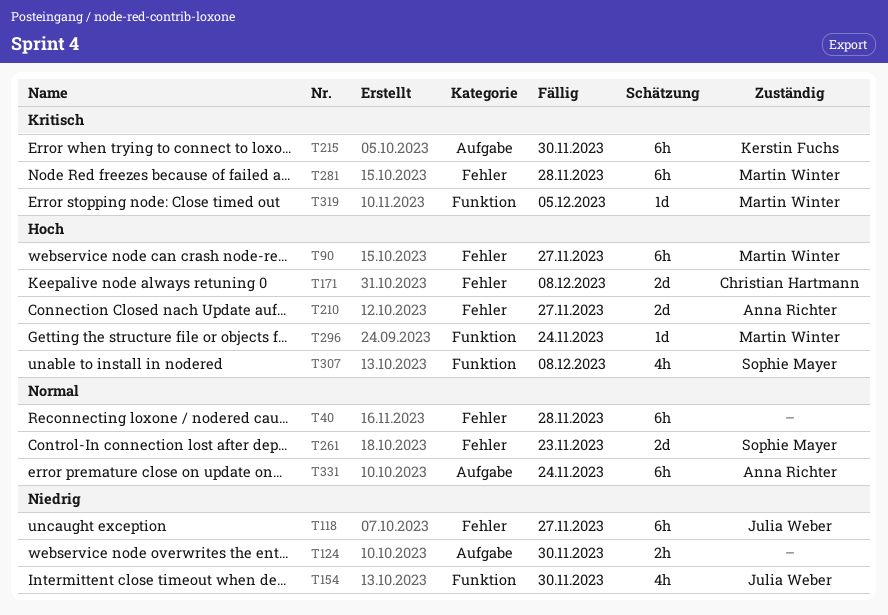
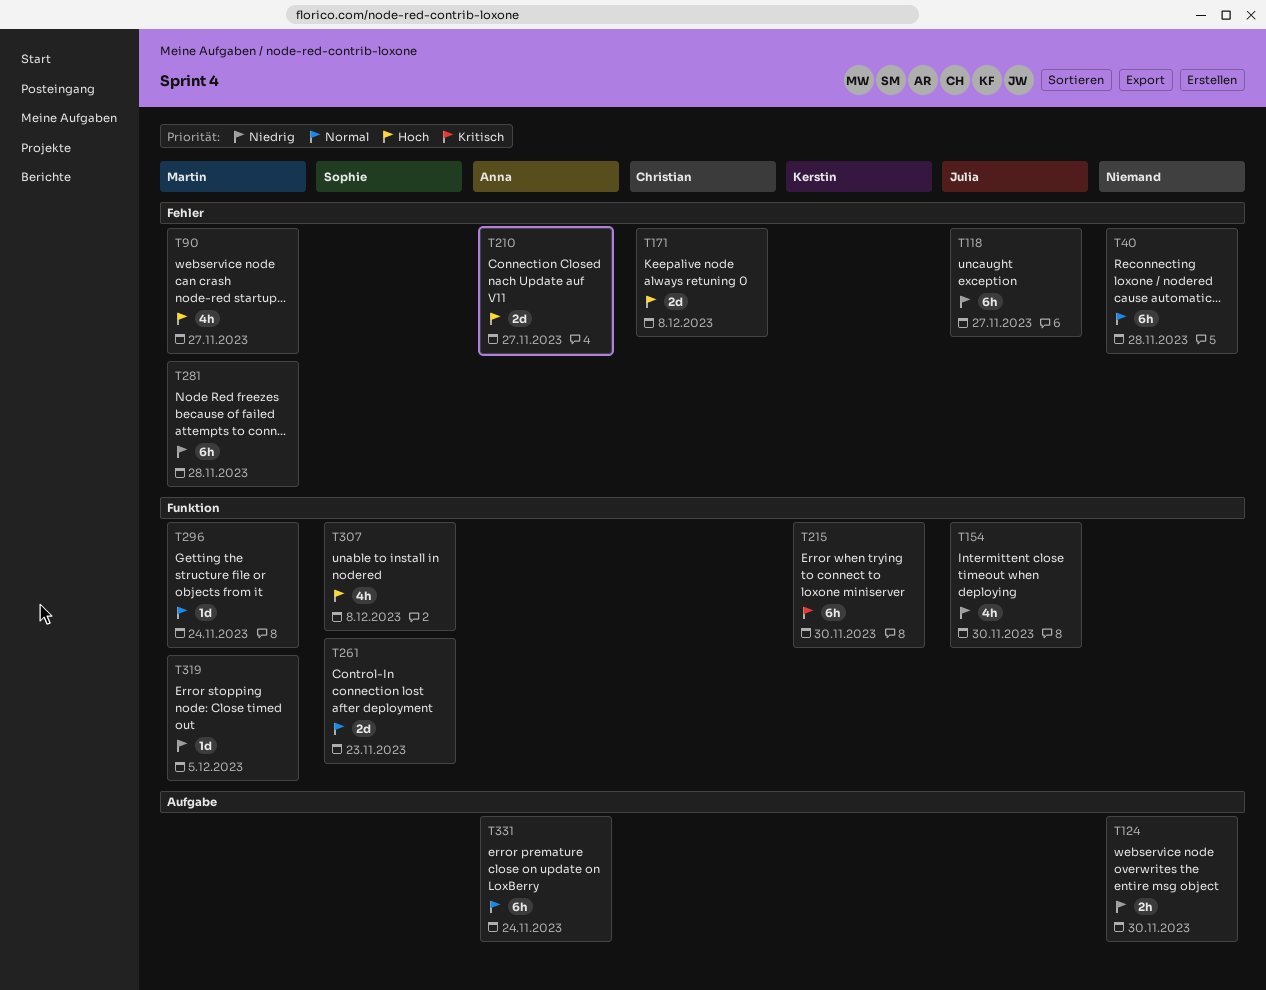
T90, estimate: 6h -> 4h
T215, label: Aufgabe -> Funktion
T261, label: Fehler -> Funktion
T281, priority: Kritisch -> Niedrig
T296, priority: Hoch -> Normal
T319, priority: Kritisch -> Niedrig

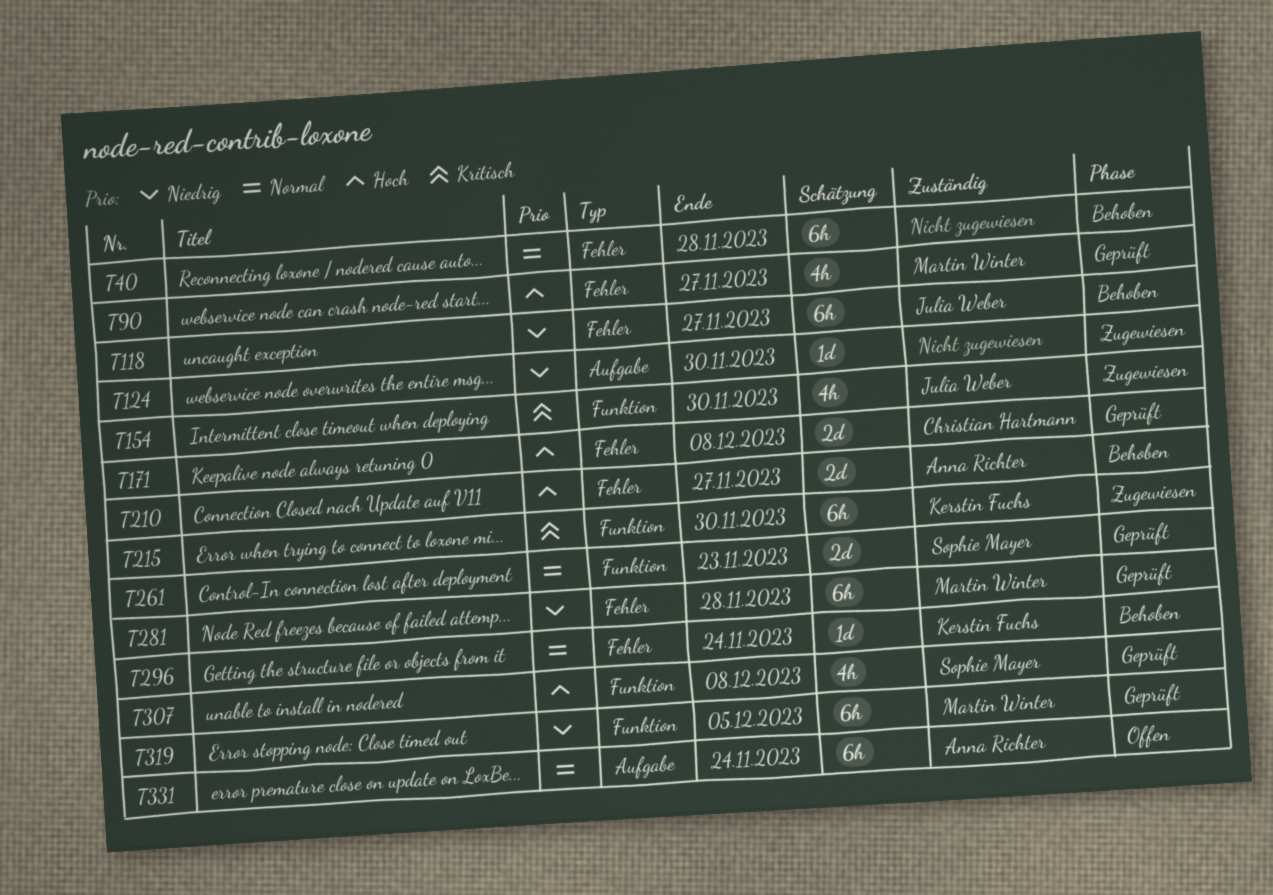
T124, estimate: 2h -> 1d
T154, priority: Niedrig -> Kritisch
T296, owner: Martin Winter -> Kerstin Fuchs
T296, label: Funktion -> Fehler
T319, estimate: 1d -> 6h

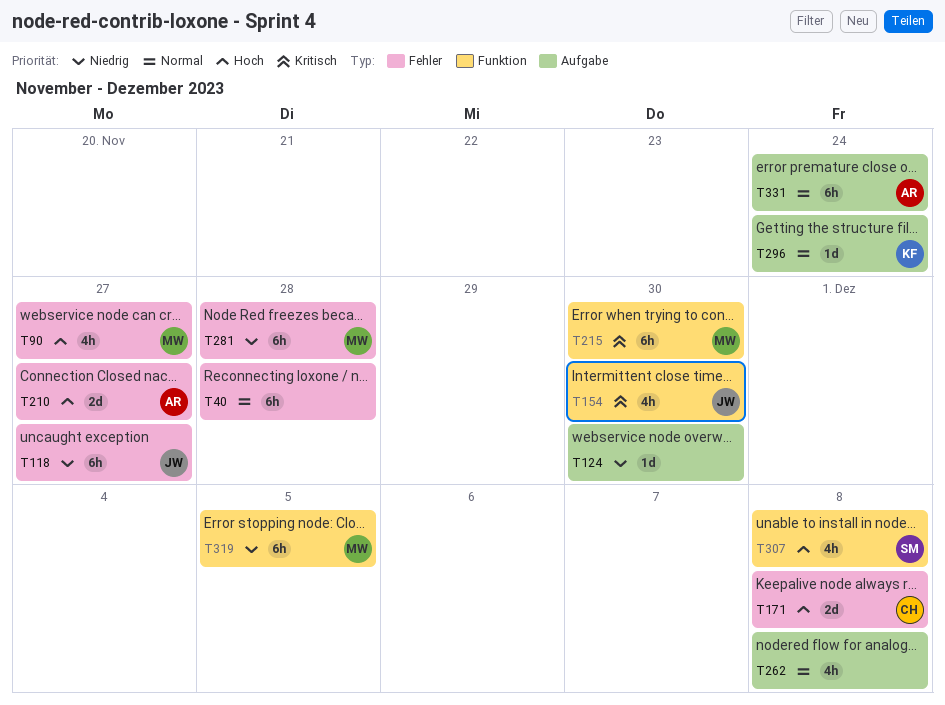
T215, owner: Kerstin Fuchs -> Martin Winter
T261: present -> none
T262: none -> present
T296, label: Fehler -> Aufgabe

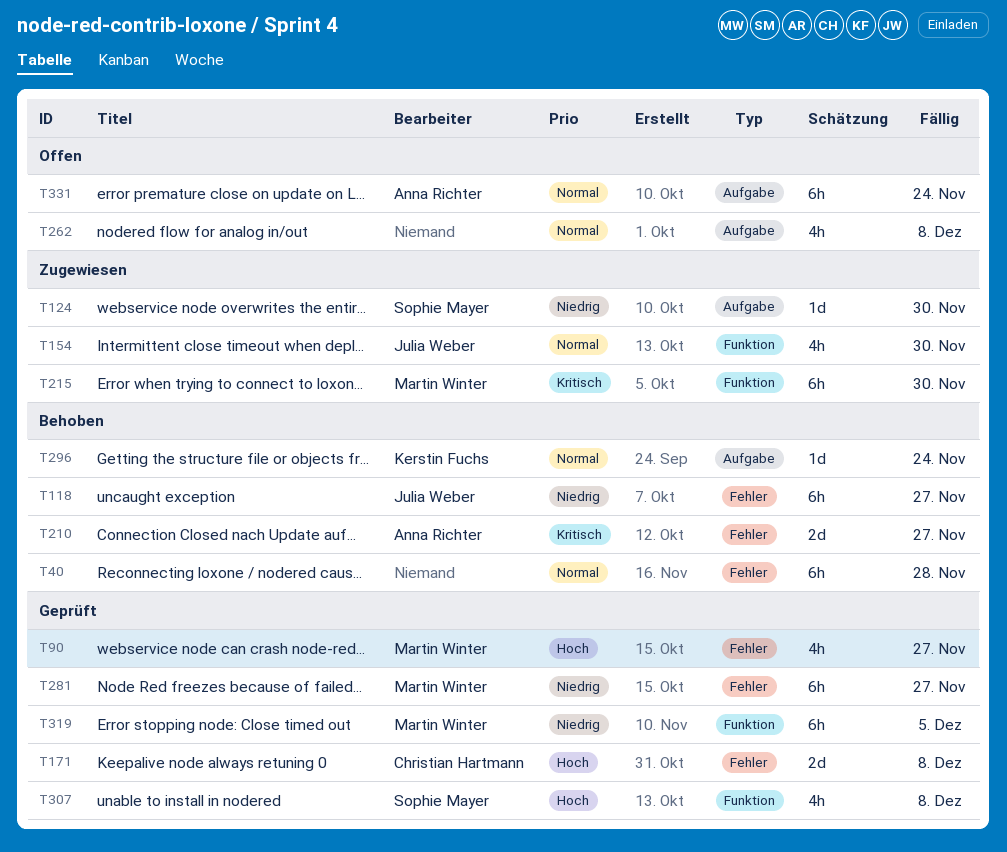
T124, owner: none -> Sophie Mayer
T154, priority: Kritisch -> Normal
T210, priority: Hoch -> Kritisch
T281, due: Nov 28 -> Nov 27

